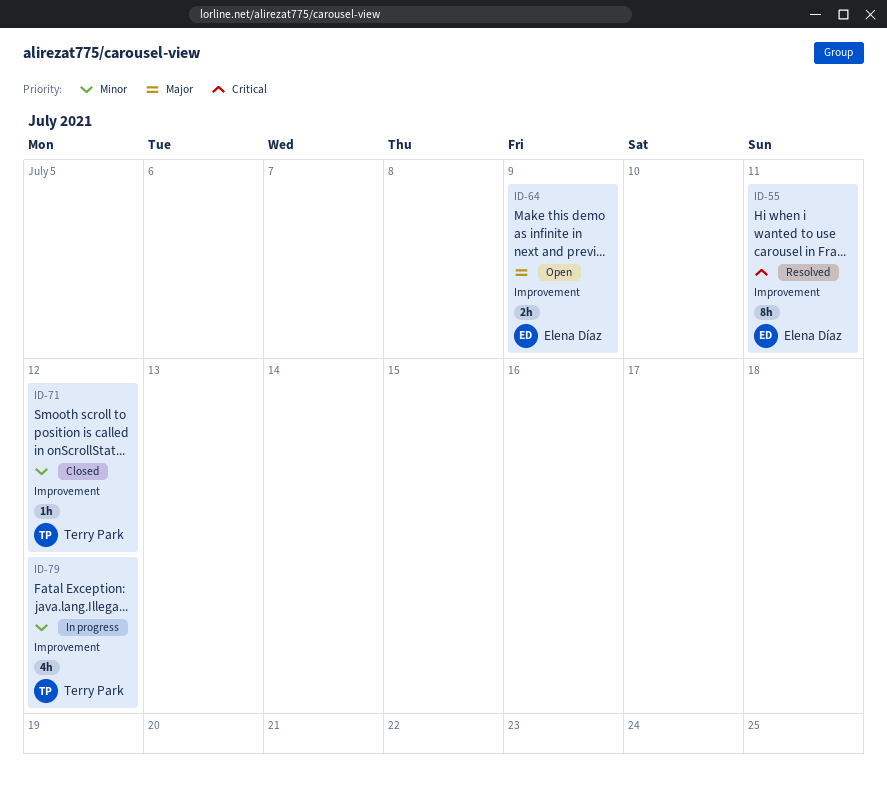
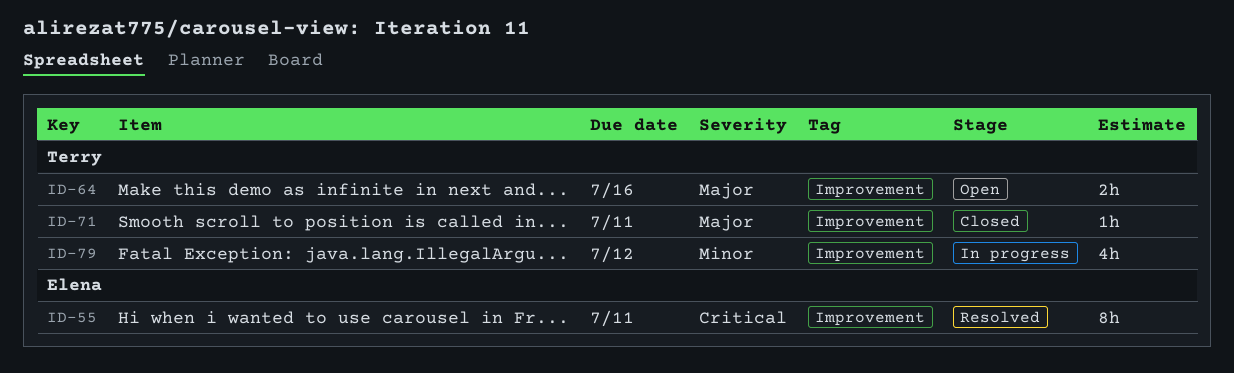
ID-64, owner: Elena Díaz -> Terry Park
ID-64, due: Jul 9 -> Jul 16
ID-71, priority: Minor -> Major
ID-71, due: Jul 12 -> Jul 11

